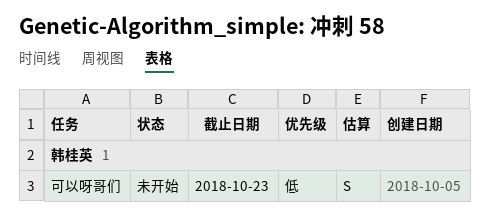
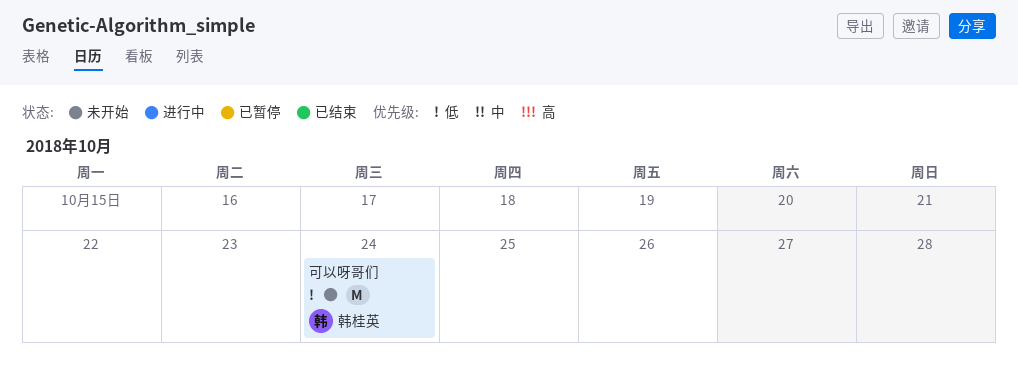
可以呀哥们, estimate: S -> M
可以呀哥们, due: Oct 23 -> Oct 24

